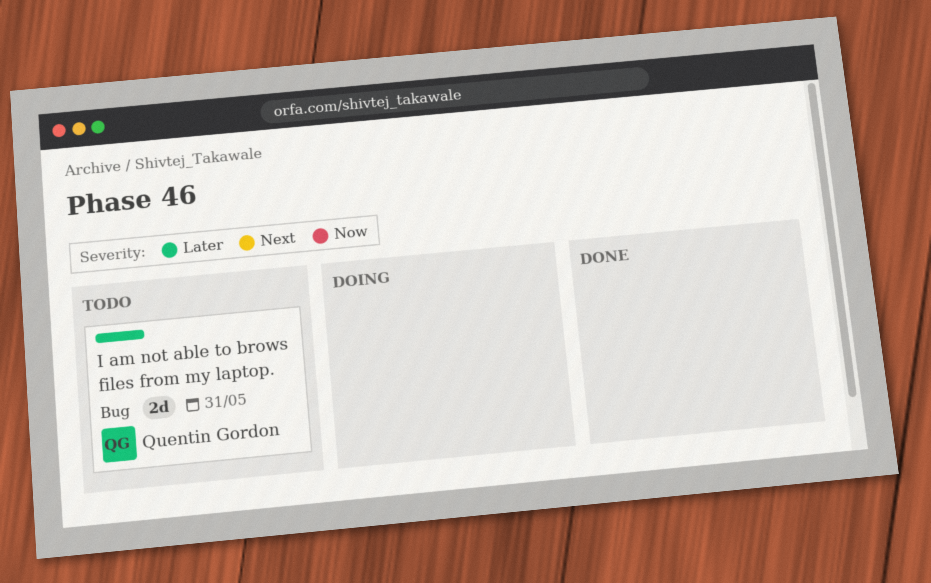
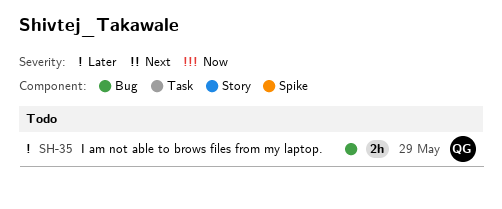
I am not able to brows files from my laptop., estimate: 2d -> 2h
I am not able to brows files from my laptop., due: May 31 -> May 29

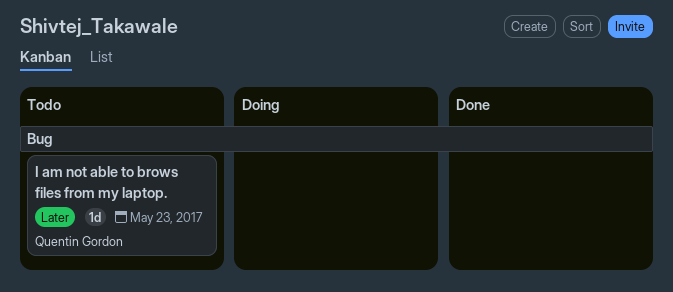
I am not able to brows files from my laptop., estimate: 2h -> 1d
I am not able to brows files from my laptop., due: May 29 -> May 23

